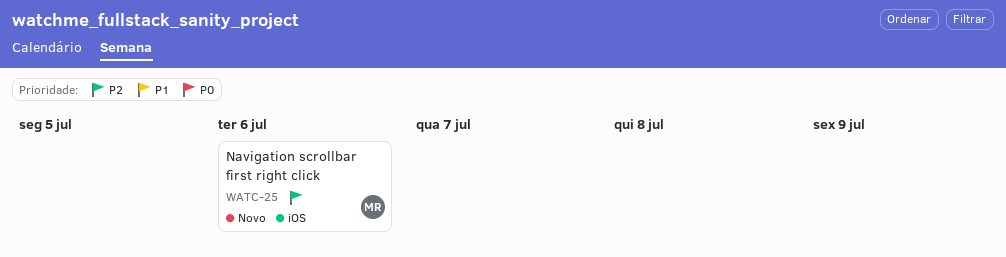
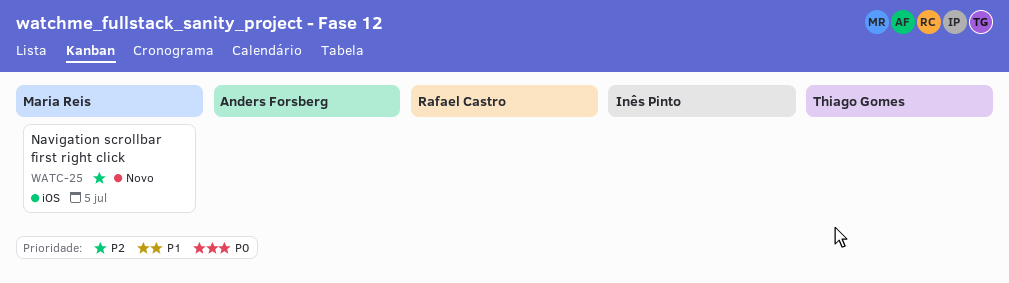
WATC-25, due: Jul 6 -> Jul 5

